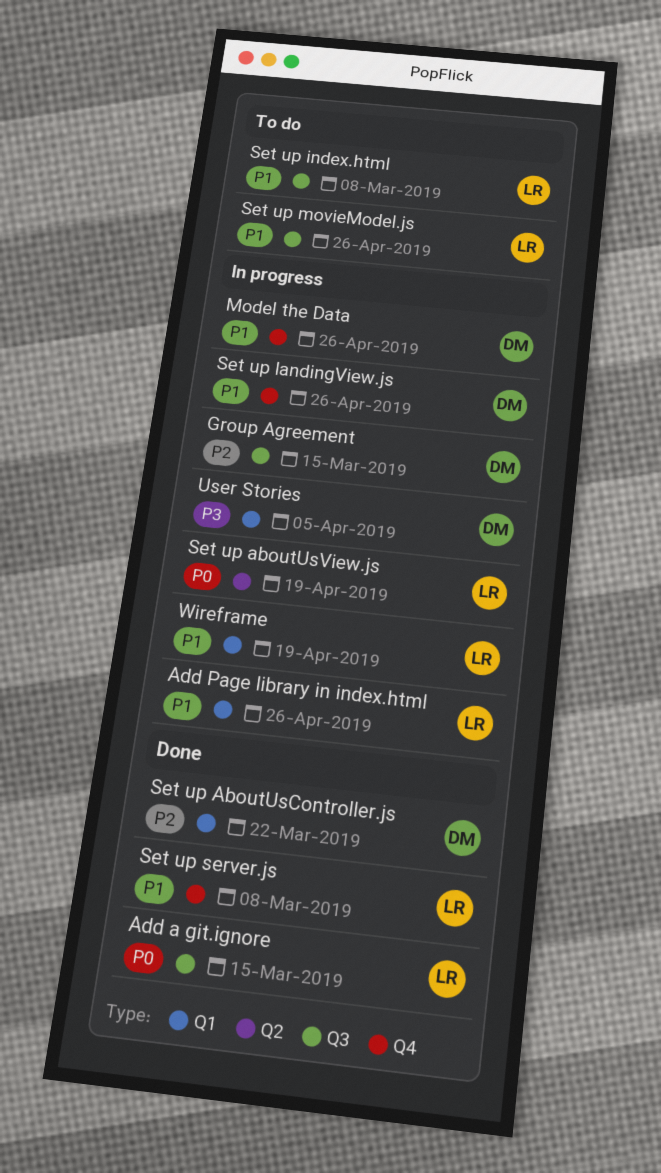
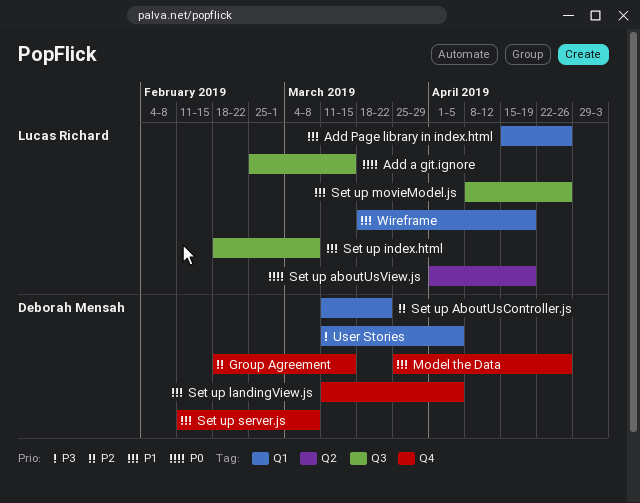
Group Agreement, label: Q3 -> Q4
Set up landingView.js, due: Apr 26 -> Apr 5
Set up server.js, owner: Lucas Richard -> Deborah Mensah

